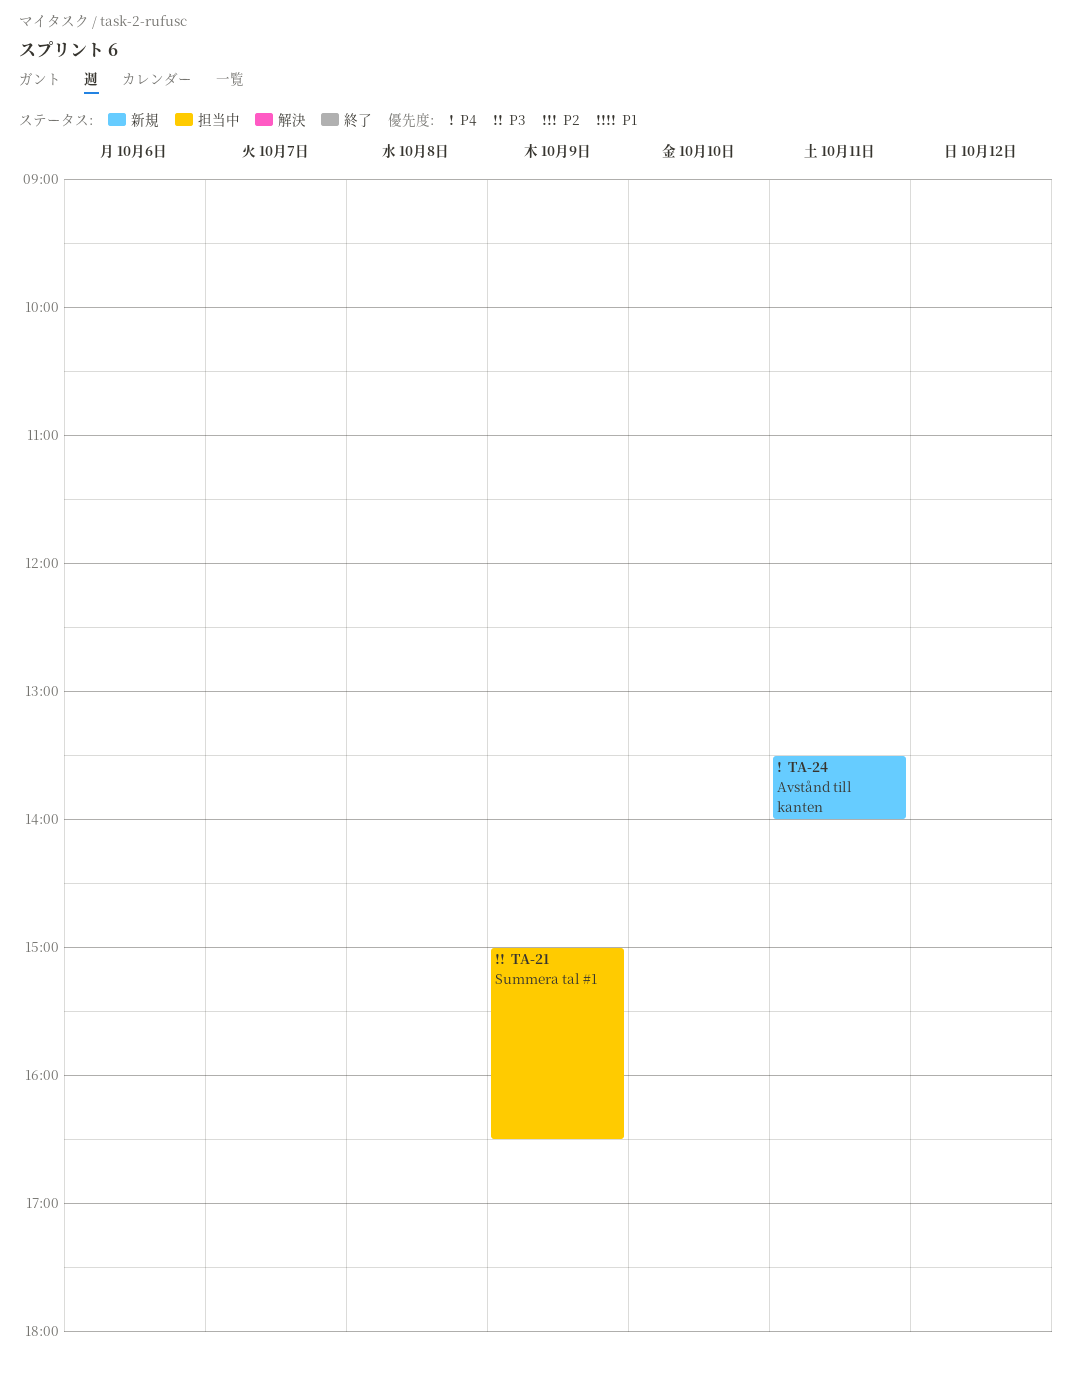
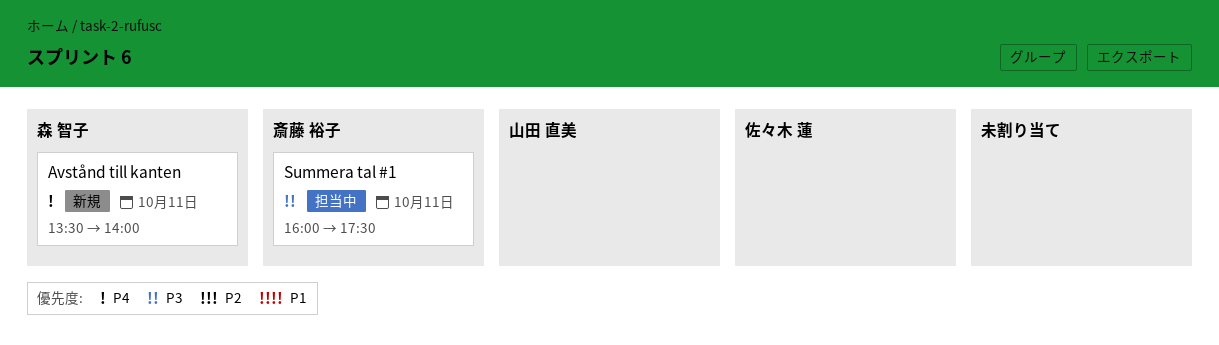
Summera tal #1, day: Oct 9 -> Oct 11
Summera tal #1, begins: 15:00 -> 16:00
Summera tal #1, ends: 16:30 -> 17:30

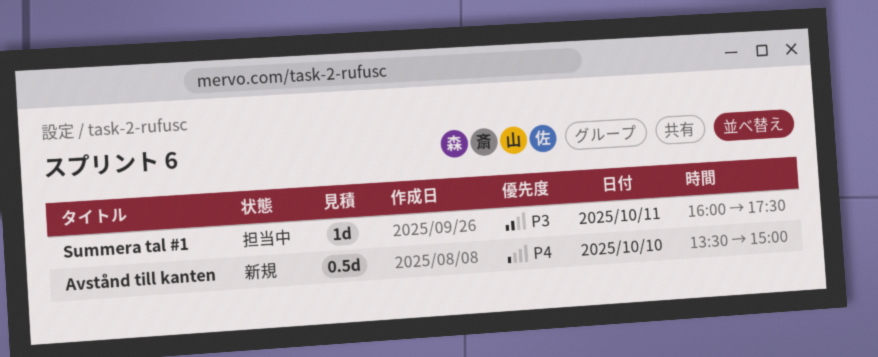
Avstånd till kanten, day: Oct 11 -> Oct 10
Avstånd till kanten, ends: 14:00 -> 15:00

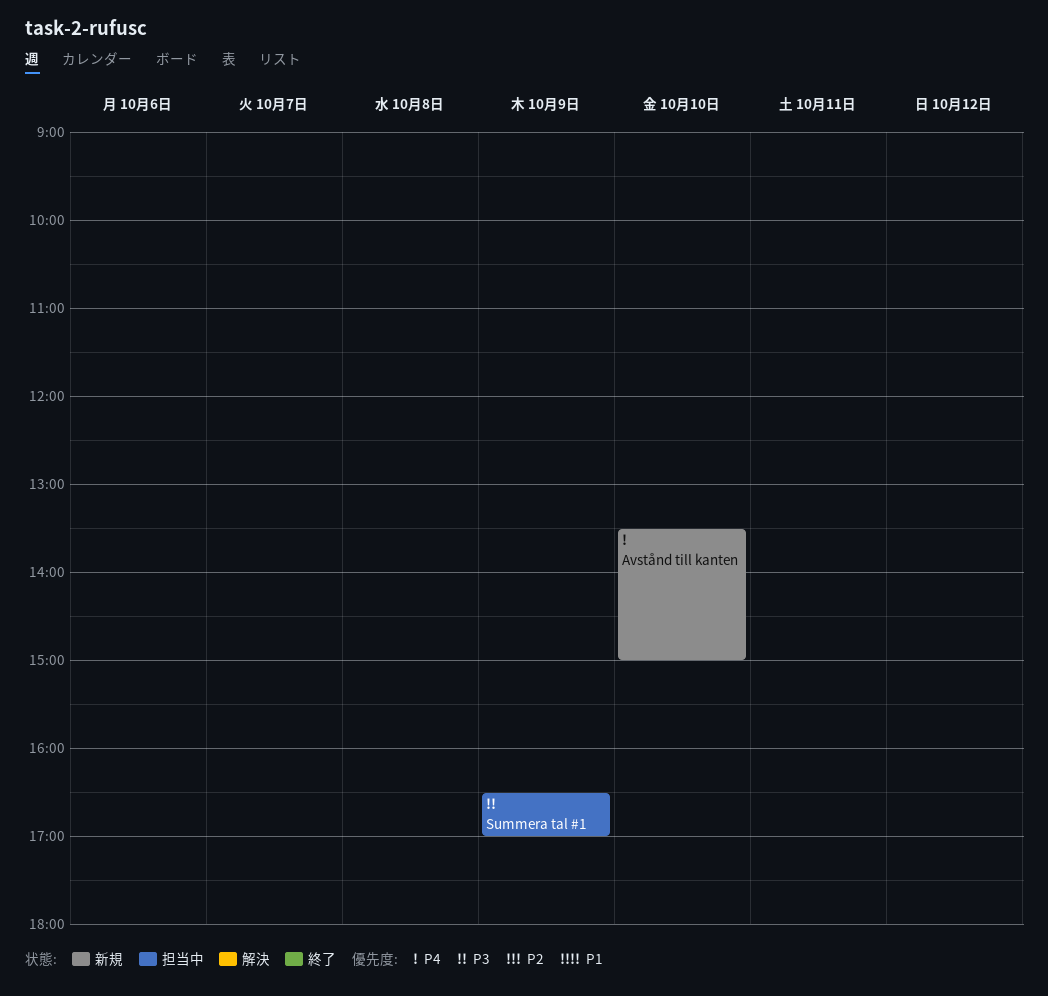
Summera tal #1, day: Oct 11 -> Oct 9
Summera tal #1, begins: 16:00 -> 16:30
Summera tal #1, ends: 17:30 -> 17:00

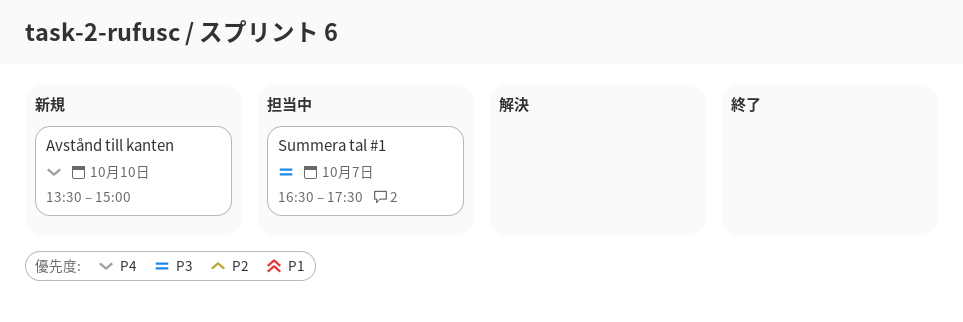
Summera tal #1, day: Oct 9 -> Oct 7
Summera tal #1, ends: 17:00 -> 17:30

